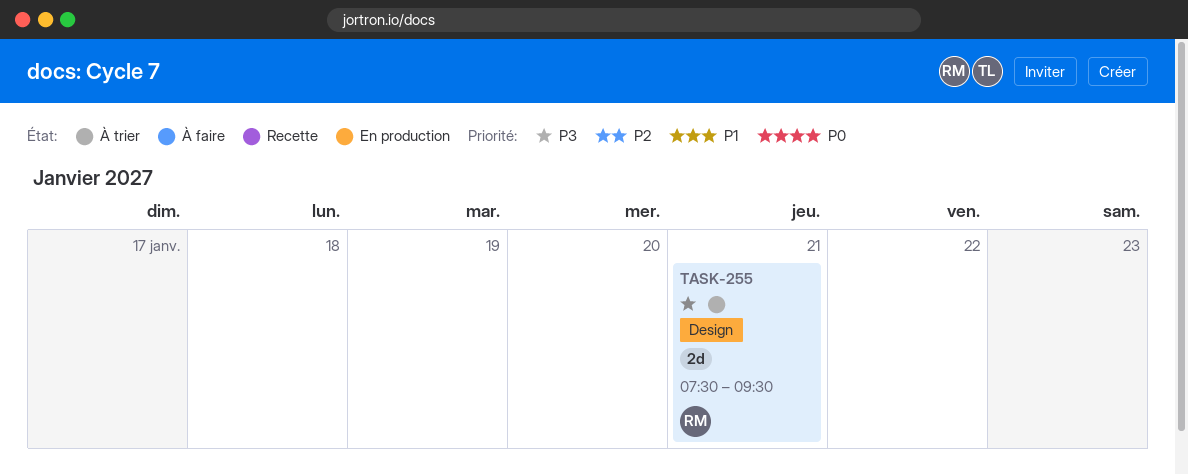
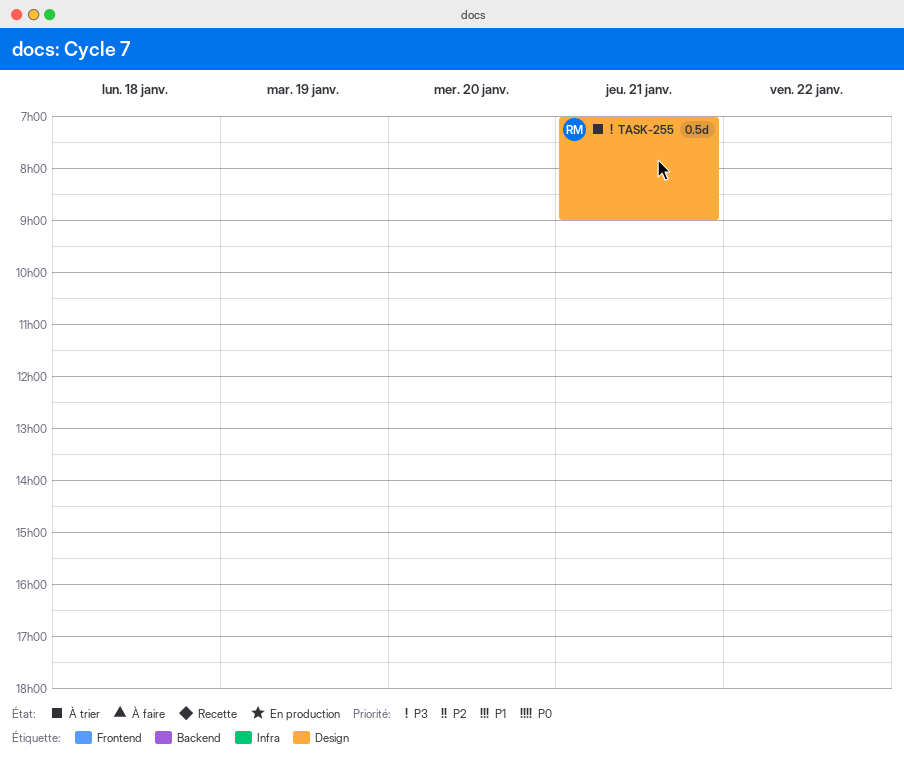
TASK-255, estimate: 2d -> 0.5d
TASK-255, begins: 07:30 -> 07:00
TASK-255, ends: 09:30 -> 09:00

